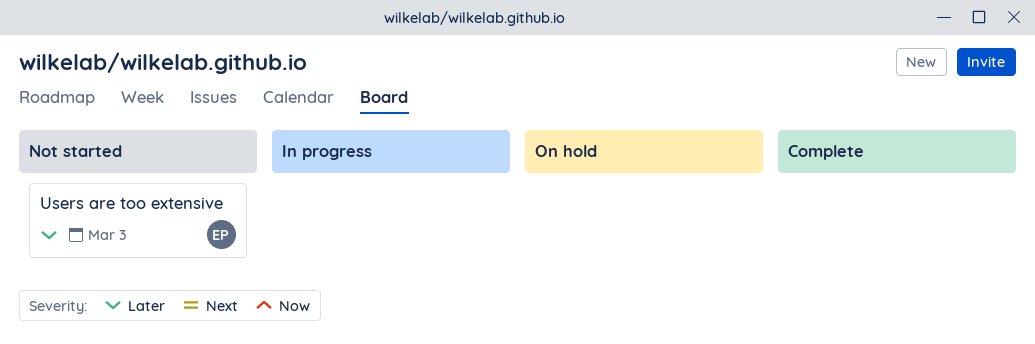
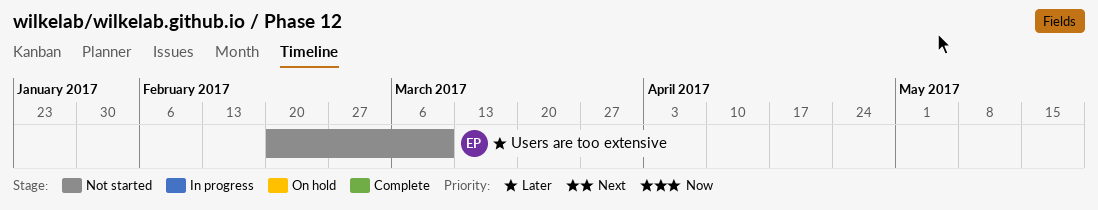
Users are too extensive, due: Mar 3 -> Mar 10

